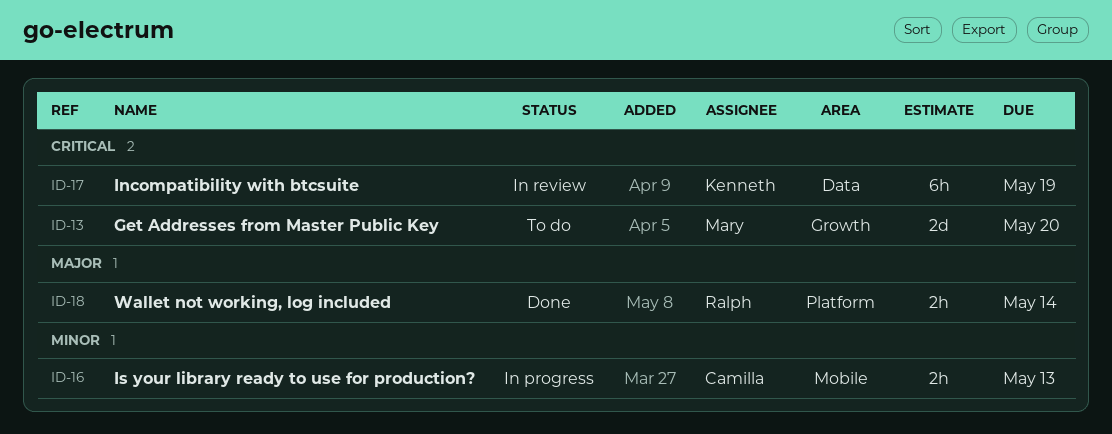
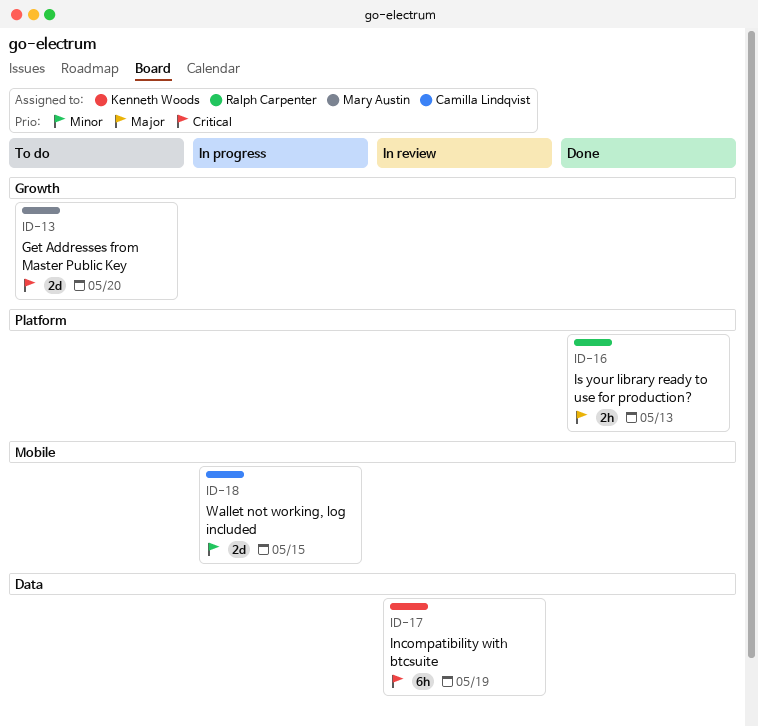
ID-16, status: In progress -> Done
ID-16, owner: Camilla Lindqvist -> Ralph Carpenter
ID-16, priority: Minor -> Major
ID-16, label: Mobile -> Platform
ID-18, status: Done -> In progress
ID-18, owner: Ralph Carpenter -> Camilla Lindqvist
ID-18, priority: Major -> Minor
ID-18, label: Platform -> Mobile
ID-18, estimate: 2h -> 2d
ID-18, due: May 14 -> May 15

